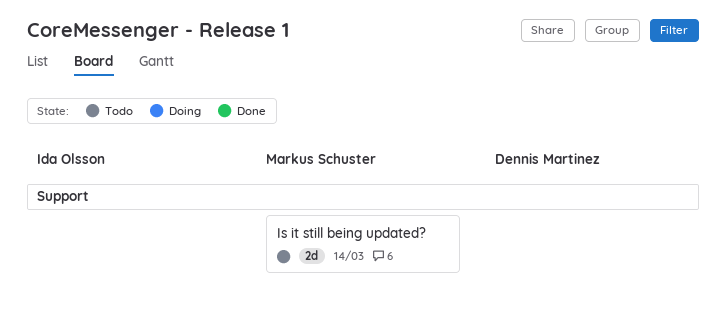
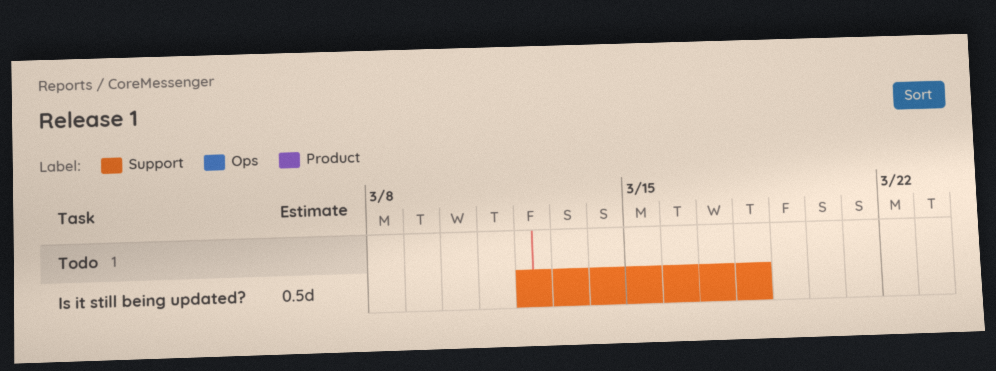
Is it still being updated?, estimate: 2d -> 0.5d
Is it still being updated?, due: Mar 14 -> Mar 18

